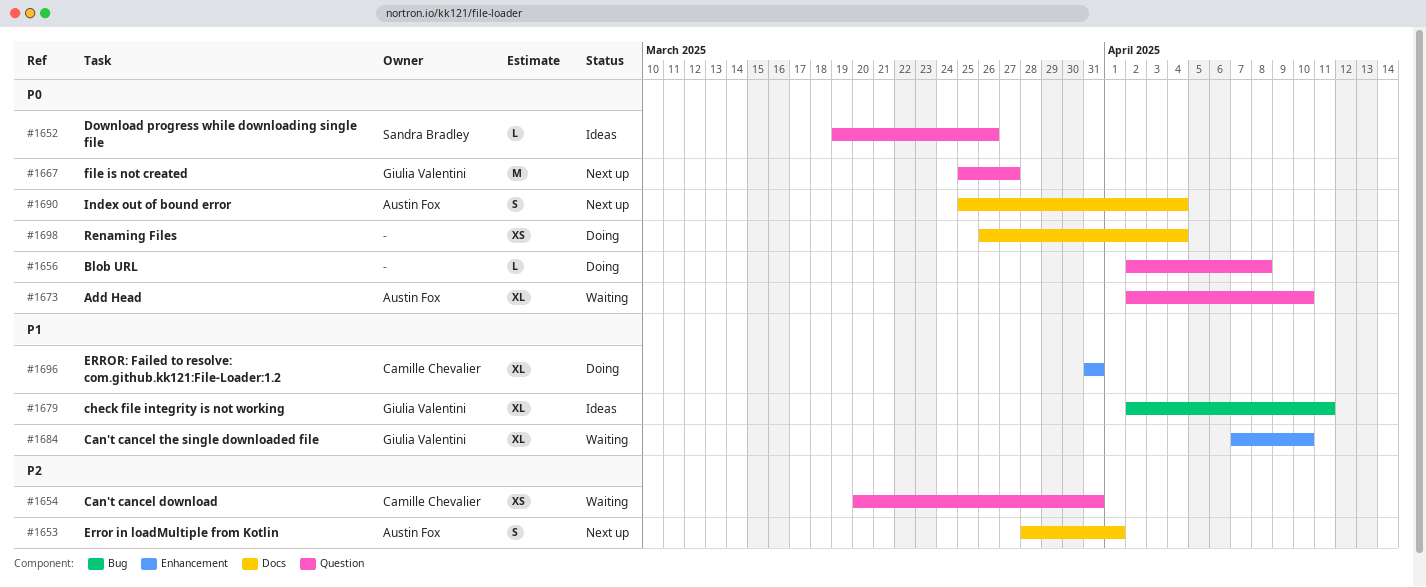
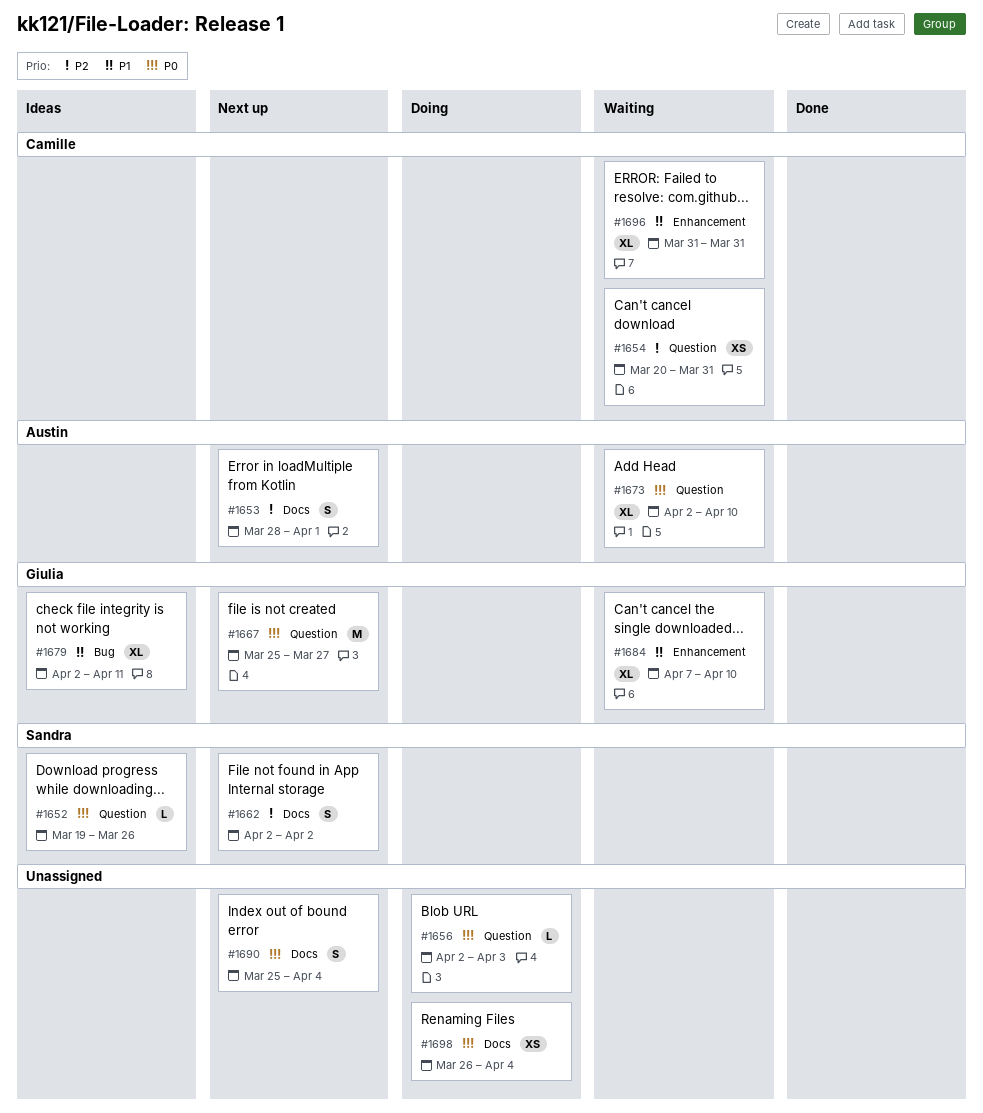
#1656, due: Apr 8 -> Apr 3
#1662: none -> present
#1690, owner: Austin Fox -> none
#1696, status: Doing -> Waiting

